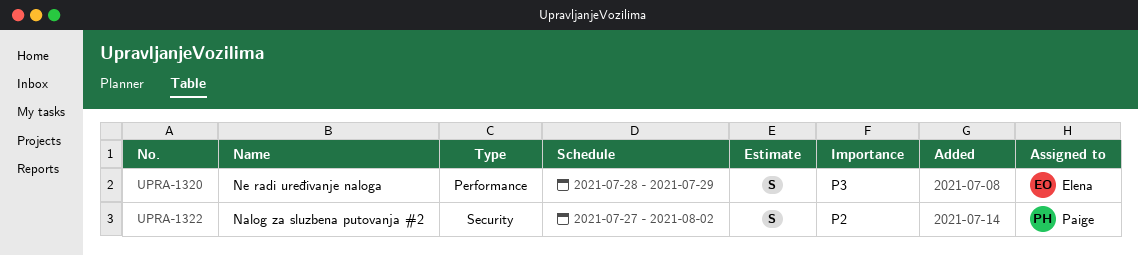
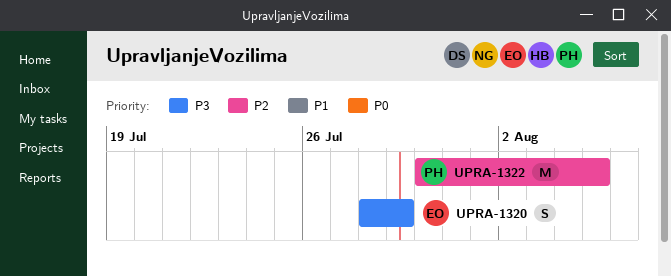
UPRA-1322, estimate: S -> M
UPRA-1322, start: Jul 27 -> Jul 30
UPRA-1322, due: Aug 2 -> Aug 5

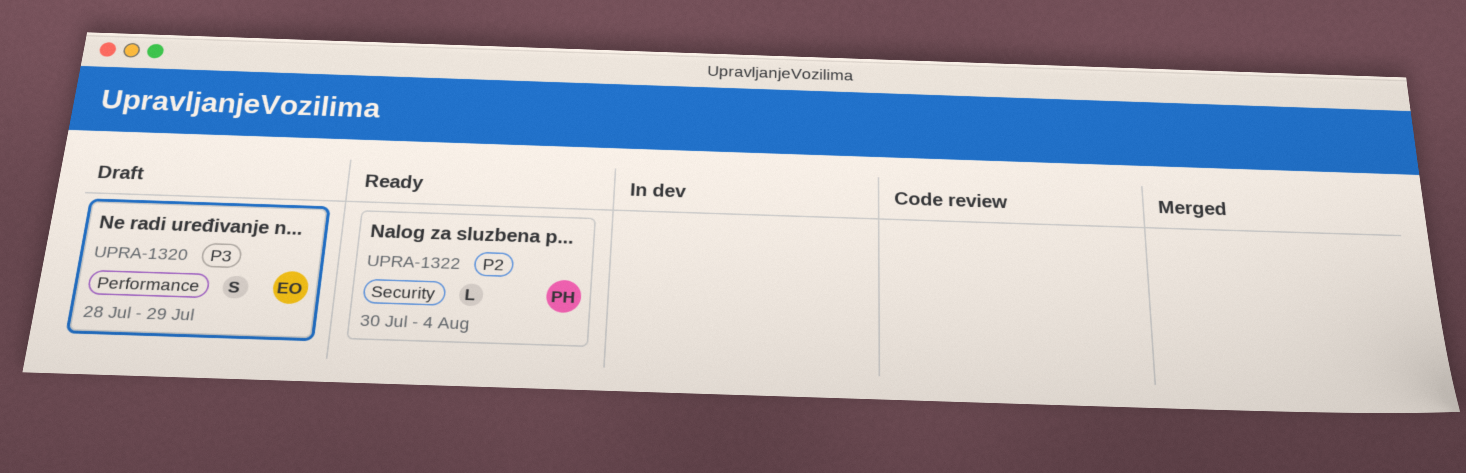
UPRA-1322, estimate: M -> L
UPRA-1322, due: Aug 5 -> Aug 4

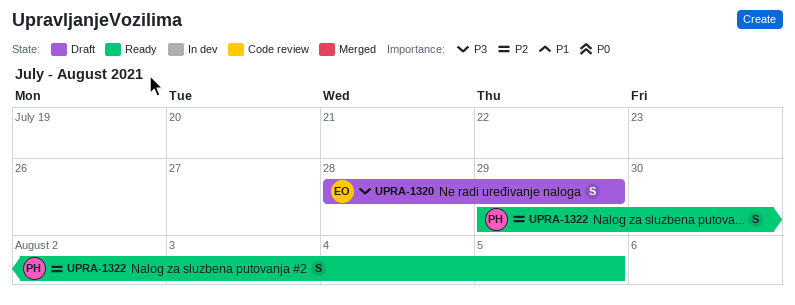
UPRA-1322, estimate: L -> S
UPRA-1322, start: Jul 30 -> Jul 29
UPRA-1322, due: Aug 4 -> Aug 5

